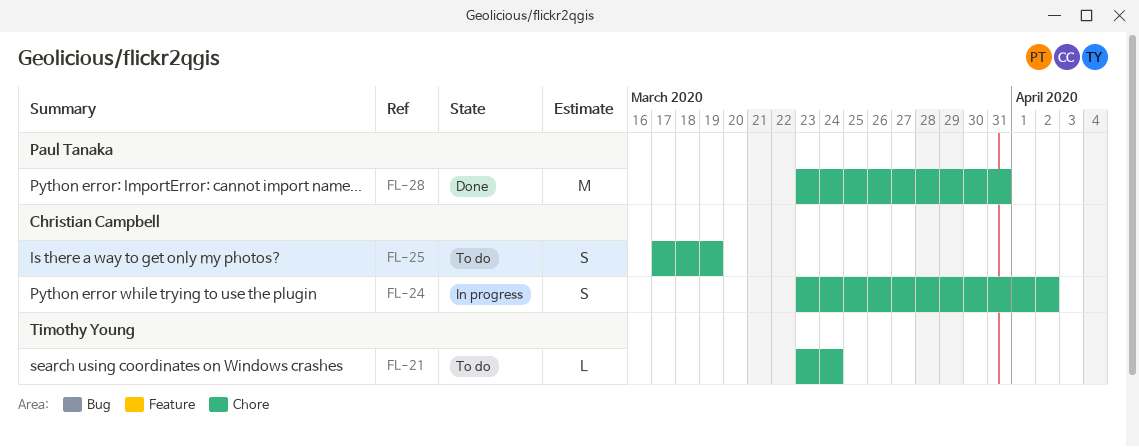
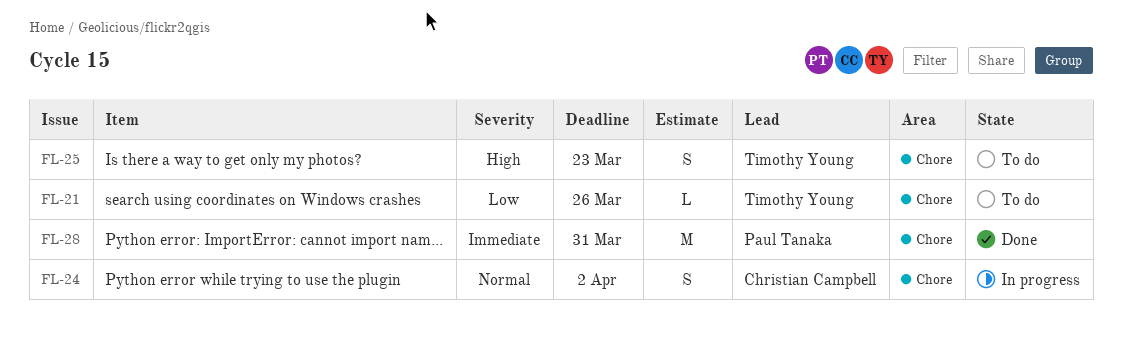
FL-21, due: Mar 24 -> Mar 26
FL-25, owner: Christian Campbell -> Timothy Young
FL-25, due: Mar 19 -> Mar 23

